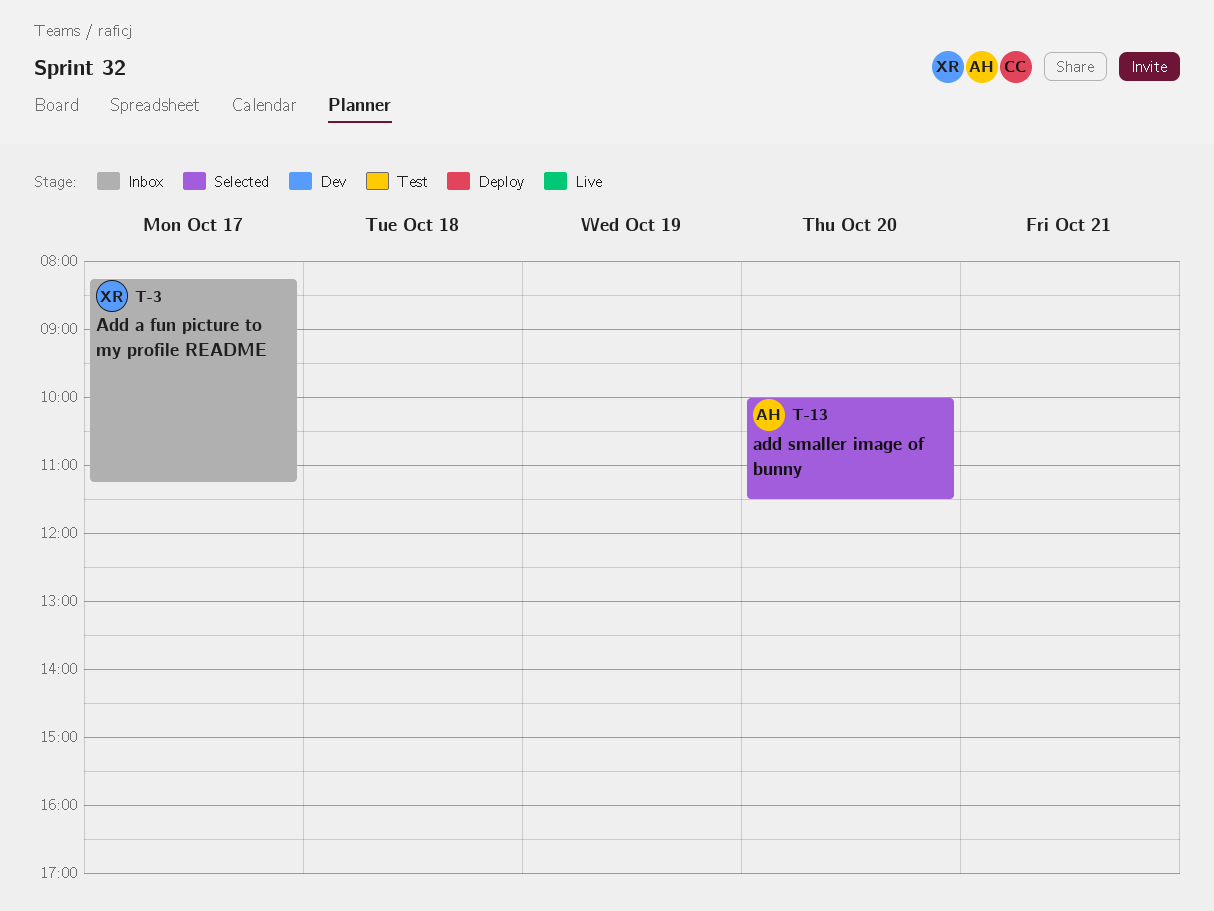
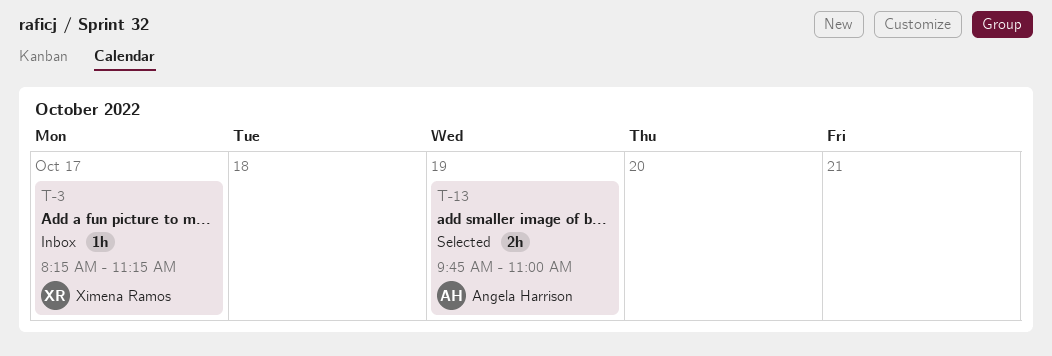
T-13, day: Oct 20 -> Oct 19
T-13, begins: 10:00 -> 09:45
T-13, ends: 11:30 -> 11:00

